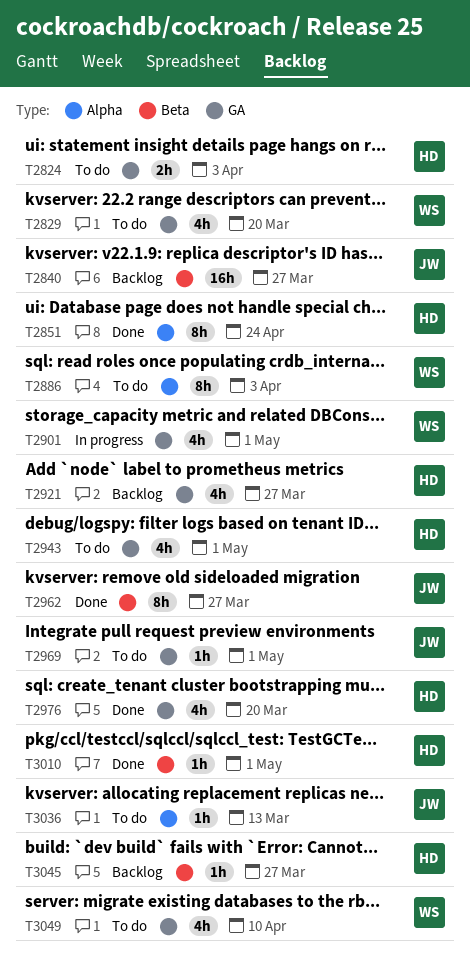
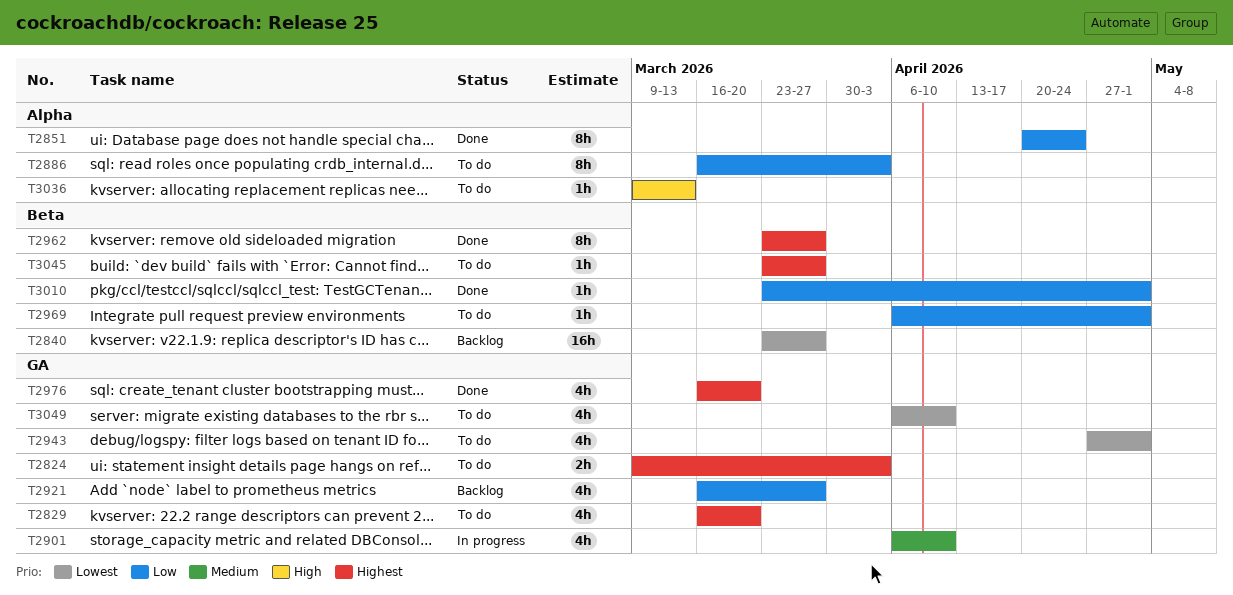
T2901, due: May 1 -> Apr 10
T2969, label: GA -> Beta
T3045, status: Backlog -> To do

